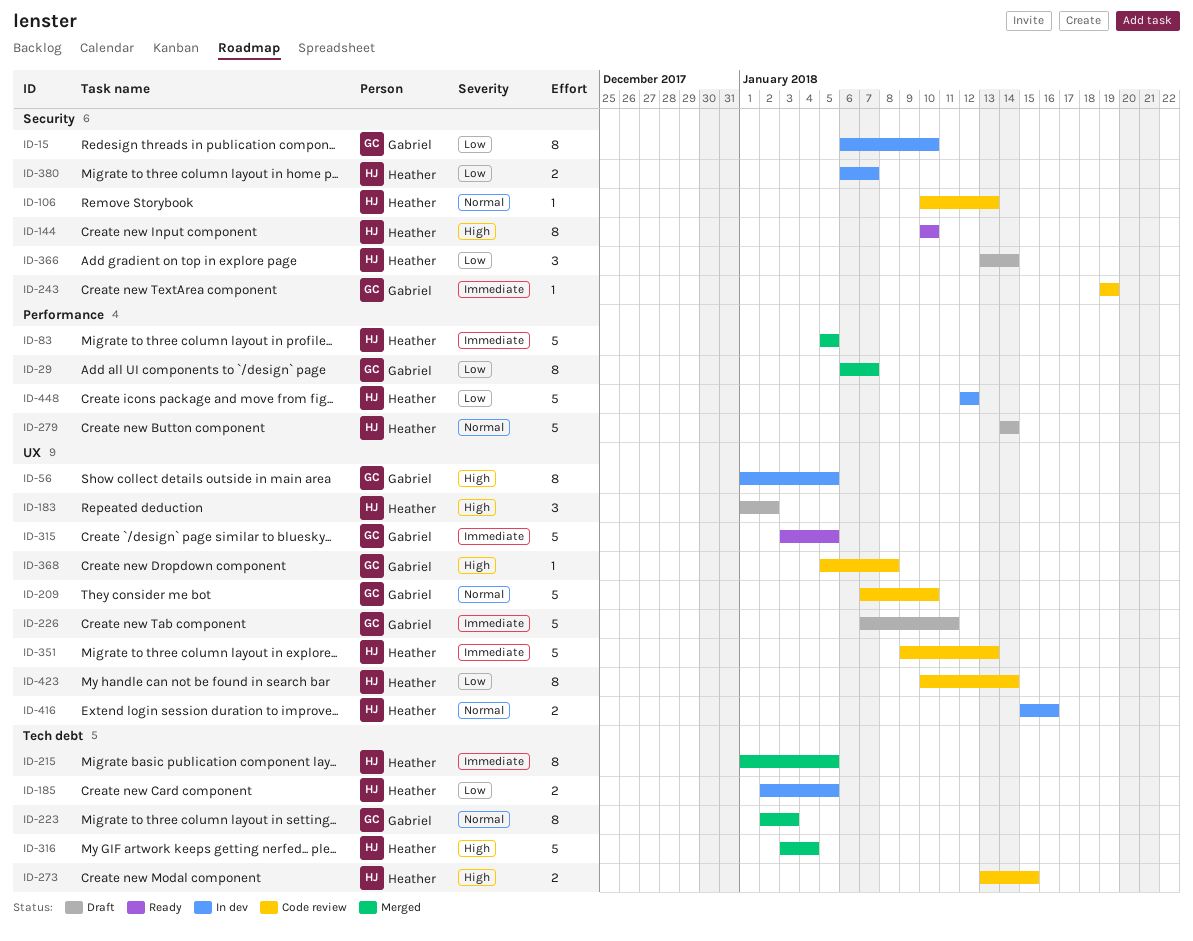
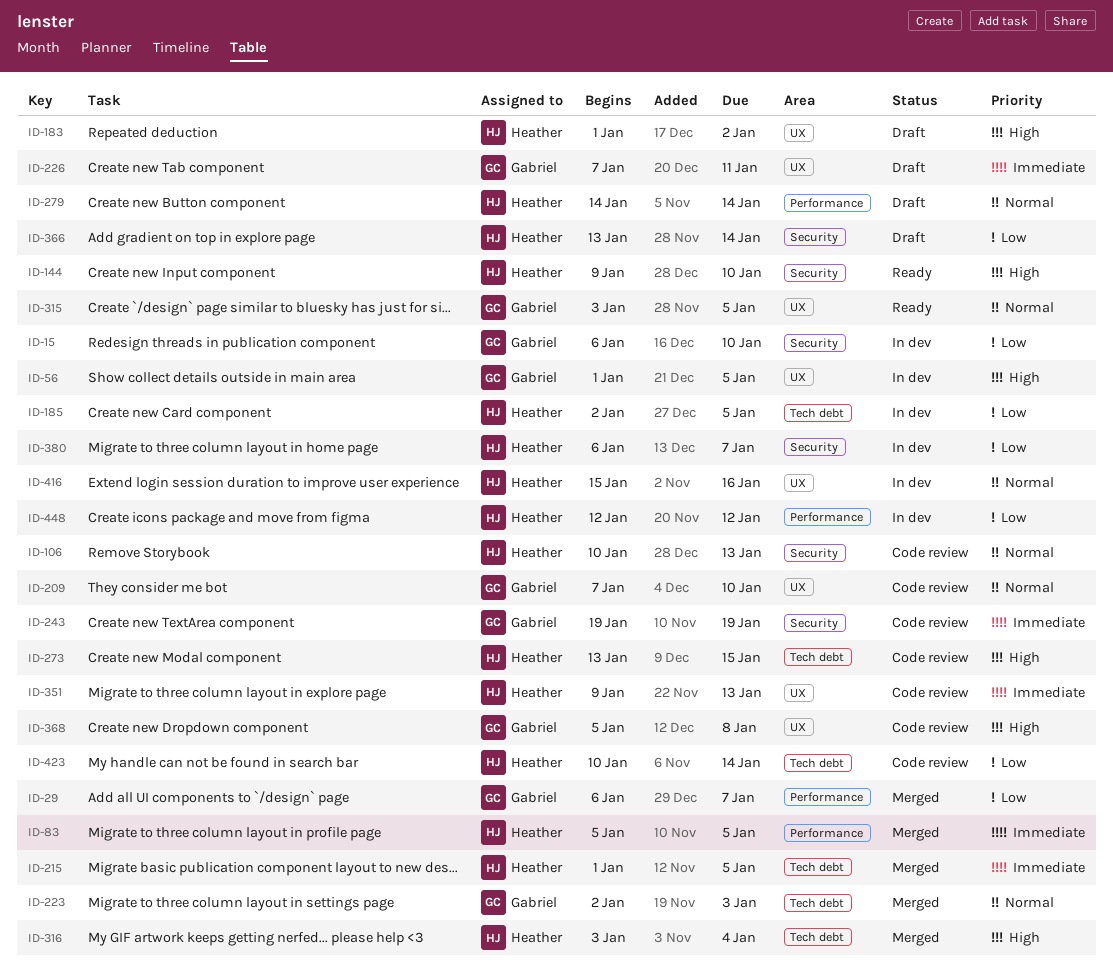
ID-144, start: Jan 10 -> Jan 9
ID-315, priority: Immediate -> Normal
ID-423, label: UX -> Tech debt

